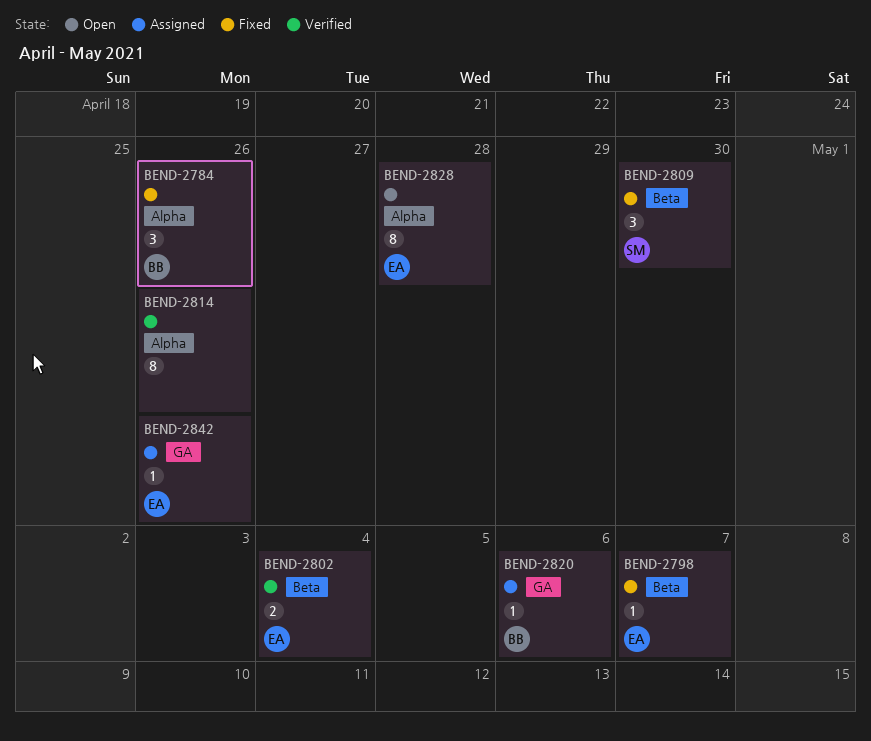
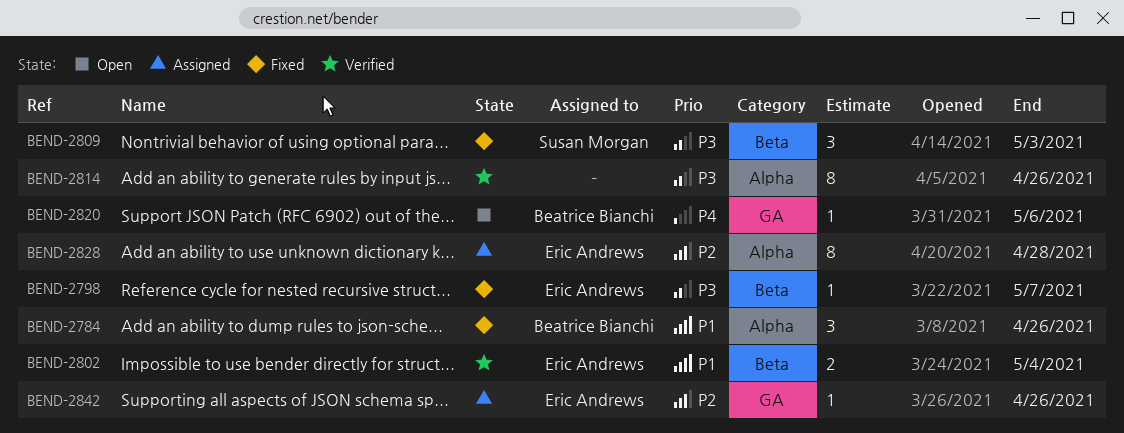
BEND-2809, due: Apr 30 -> May 3
BEND-2820, status: Assigned -> Open
BEND-2828, status: Open -> Assigned

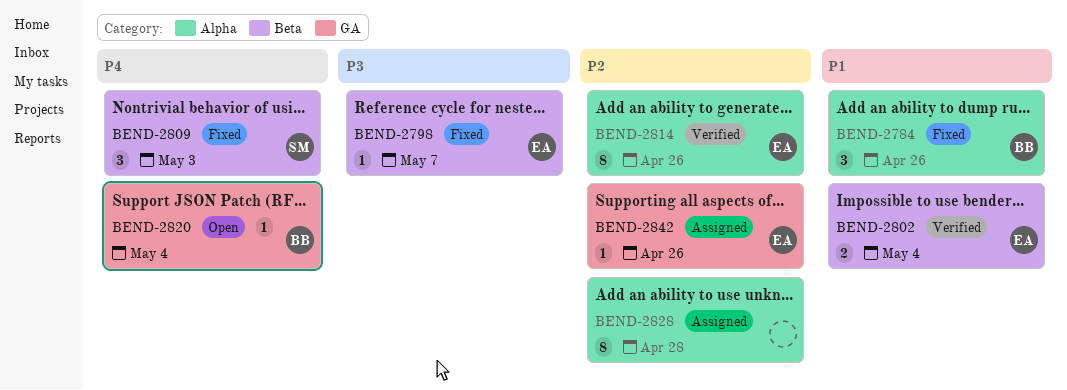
BEND-2809, priority: P3 -> P4
BEND-2814, owner: none -> Eric Andrews
BEND-2814, priority: P3 -> P2
BEND-2820, due: May 6 -> May 4
BEND-2828, owner: Eric Andrews -> none

